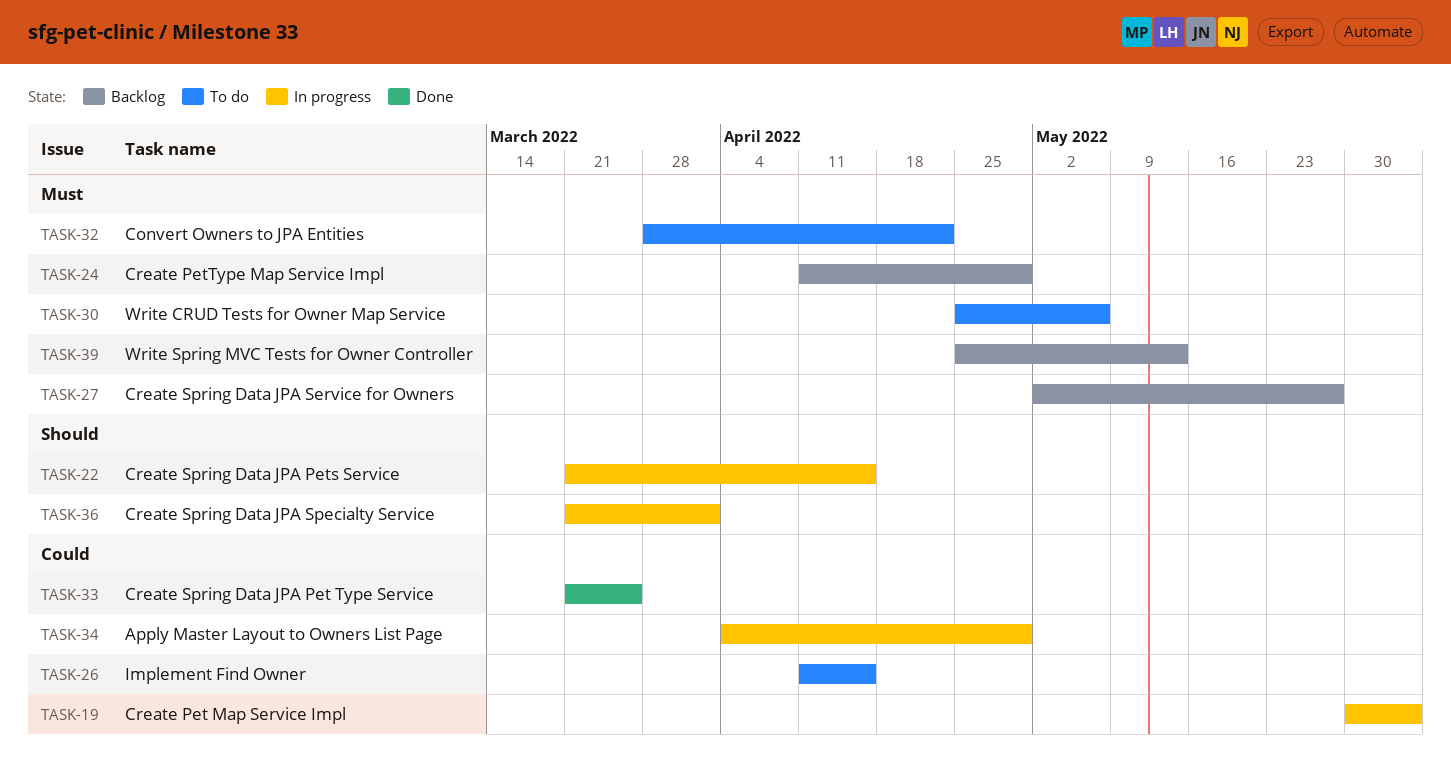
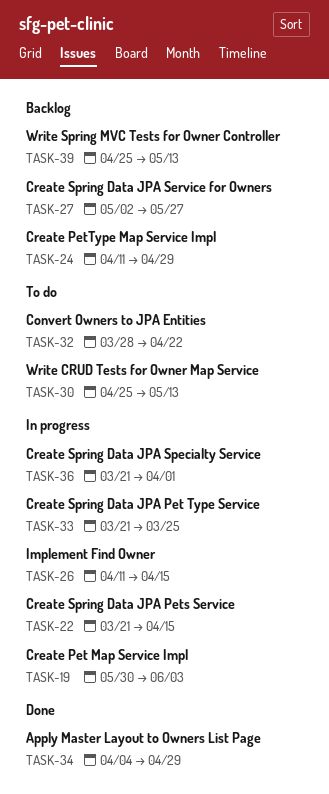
TASK-26, status: To do -> In progress
TASK-30, due: May 6 -> May 13
TASK-33, status: Done -> In progress
TASK-34, status: In progress -> Done

